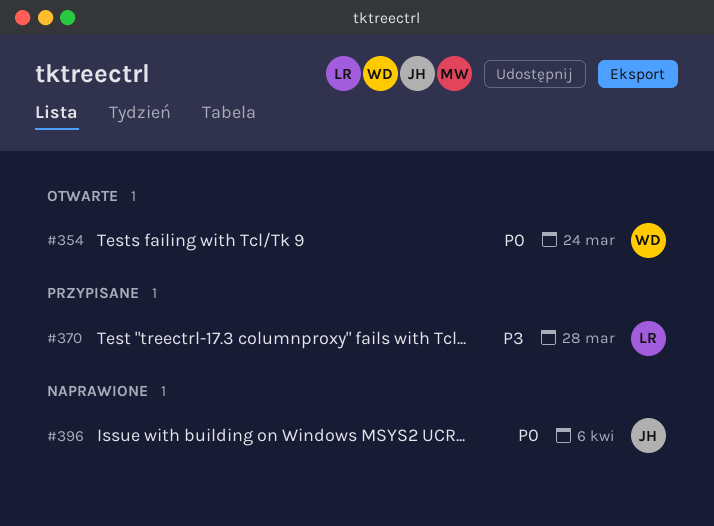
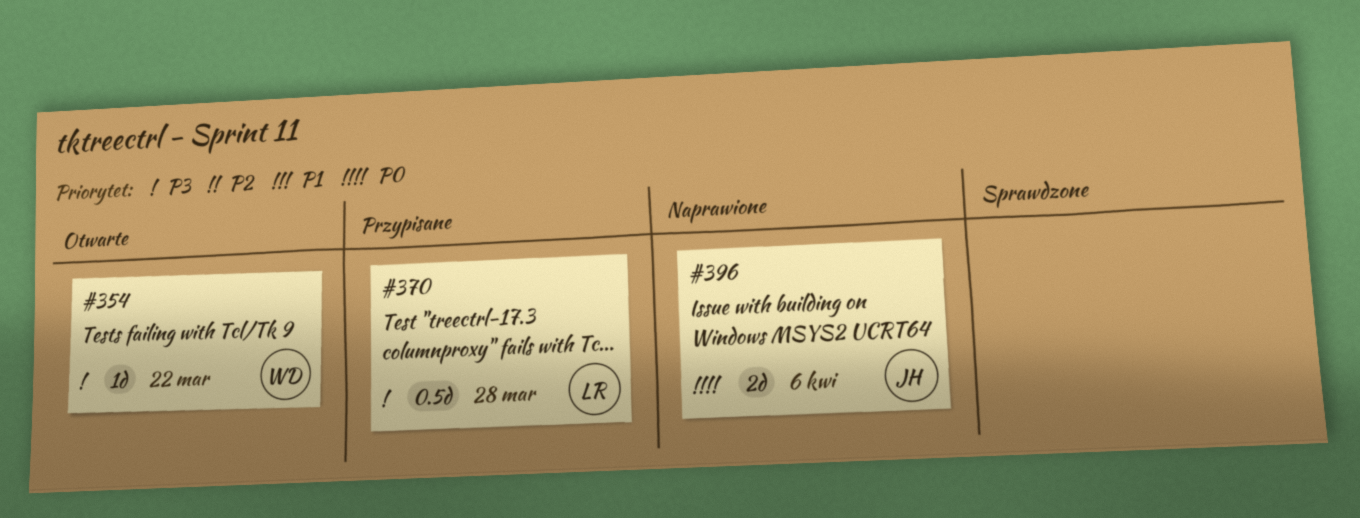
#354, priority: P0 -> P3
#354, due: Mar 24 -> Mar 22

